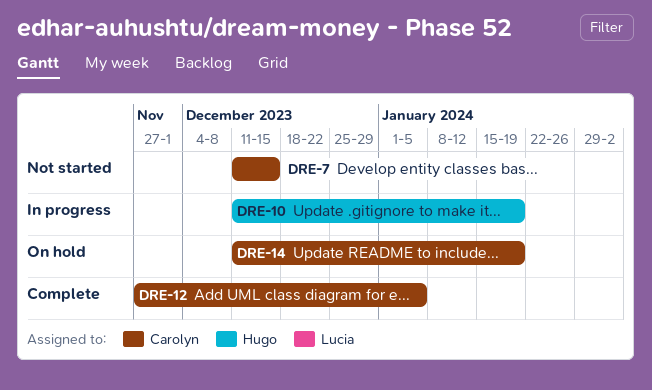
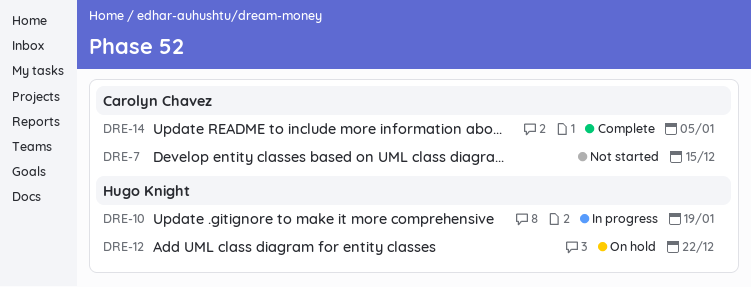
DRE-12, status: Complete -> On hold
DRE-12, owner: Carolyn Chavez -> Hugo Knight
DRE-12, due: Jan 5 -> Dec 22
DRE-14, status: On hold -> Complete
DRE-14, due: Jan 19 -> Jan 5

